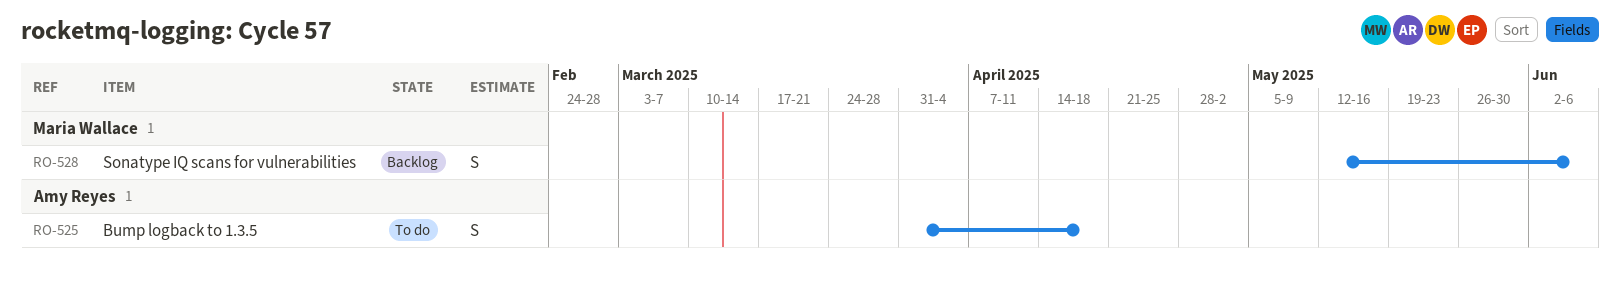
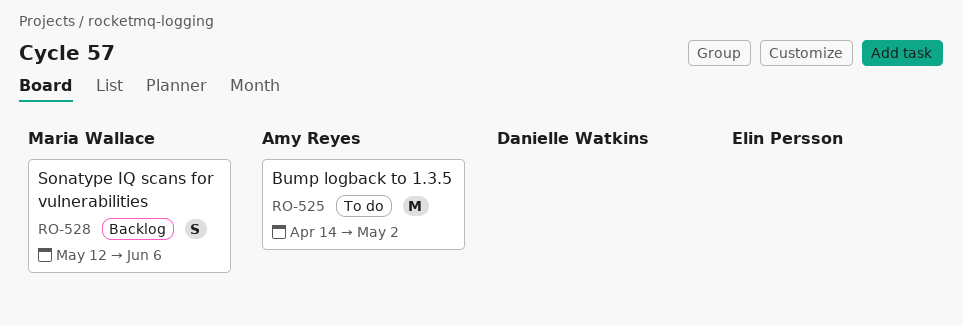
RO-525, estimate: S -> M
RO-525, start: Mar 31 -> Apr 14
RO-525, due: Apr 18 -> May 2

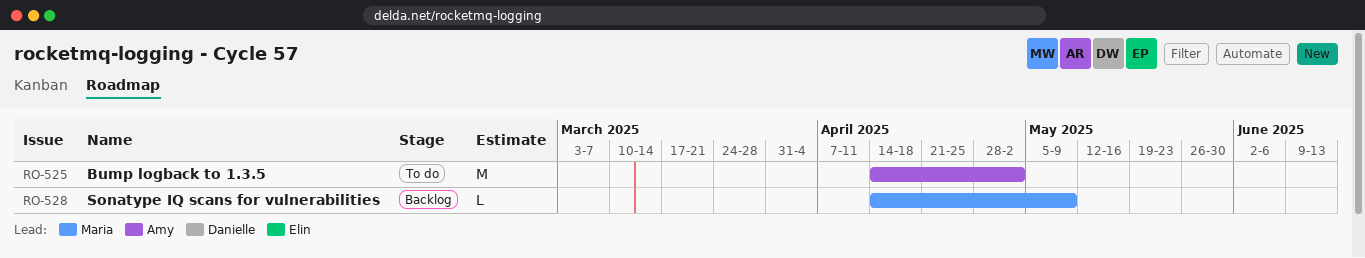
RO-528, estimate: S -> L
RO-528, start: May 12 -> Apr 14
RO-528, due: Jun 6 -> May 9

